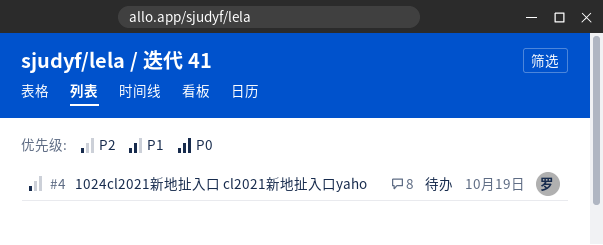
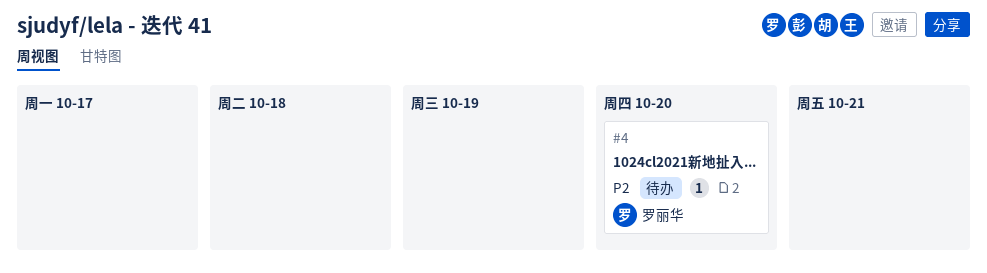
#4, due: Oct 19 -> Oct 20

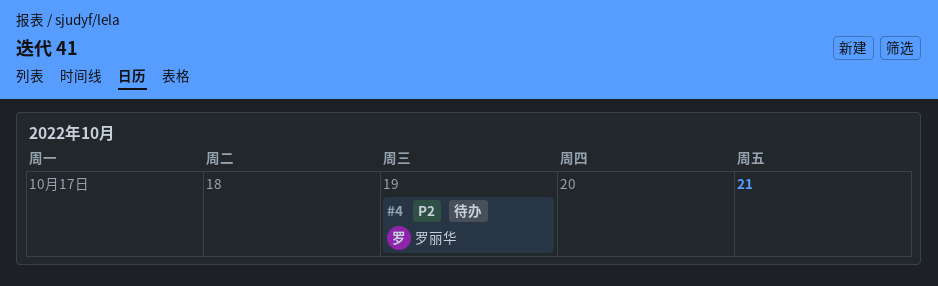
#4, due: Oct 20 -> Oct 19

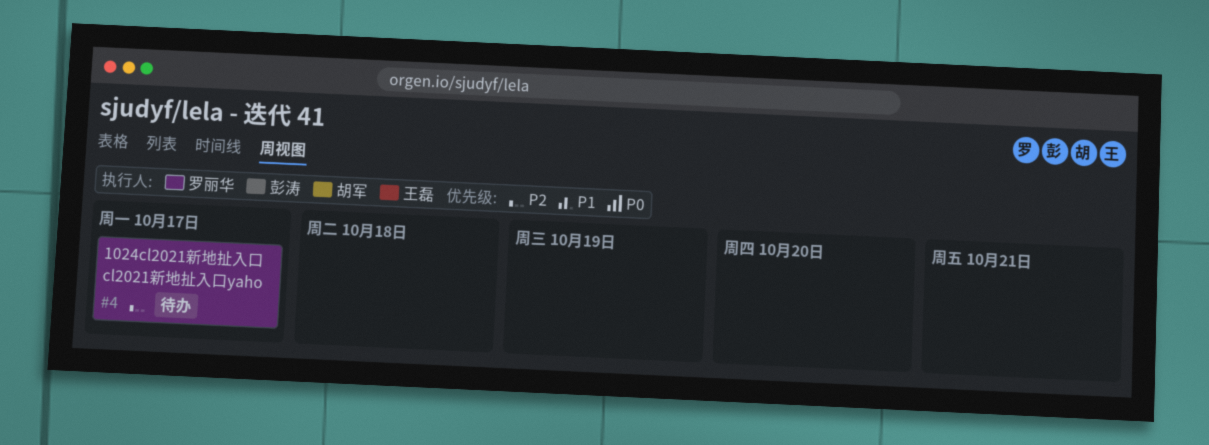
#4, due: Oct 19 -> Oct 17

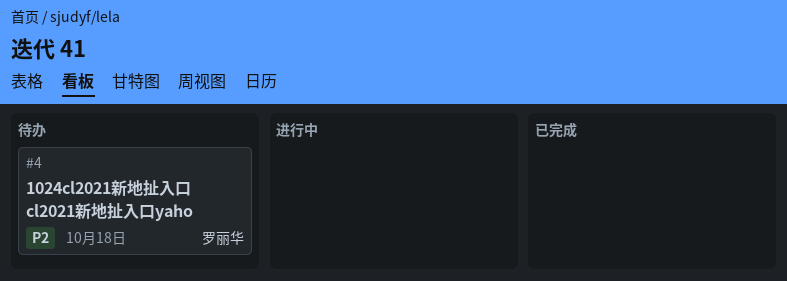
#4, due: Oct 17 -> Oct 18

